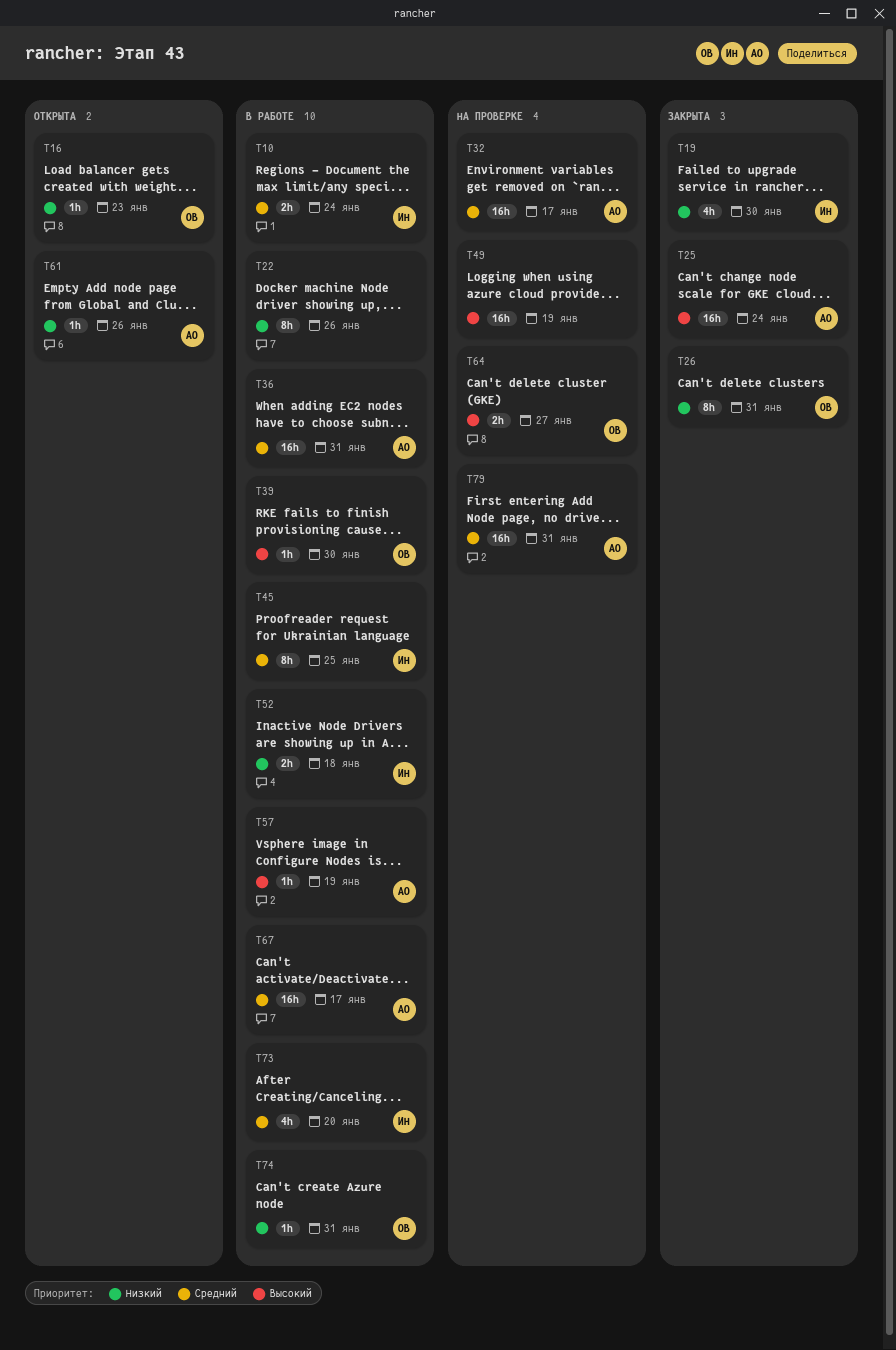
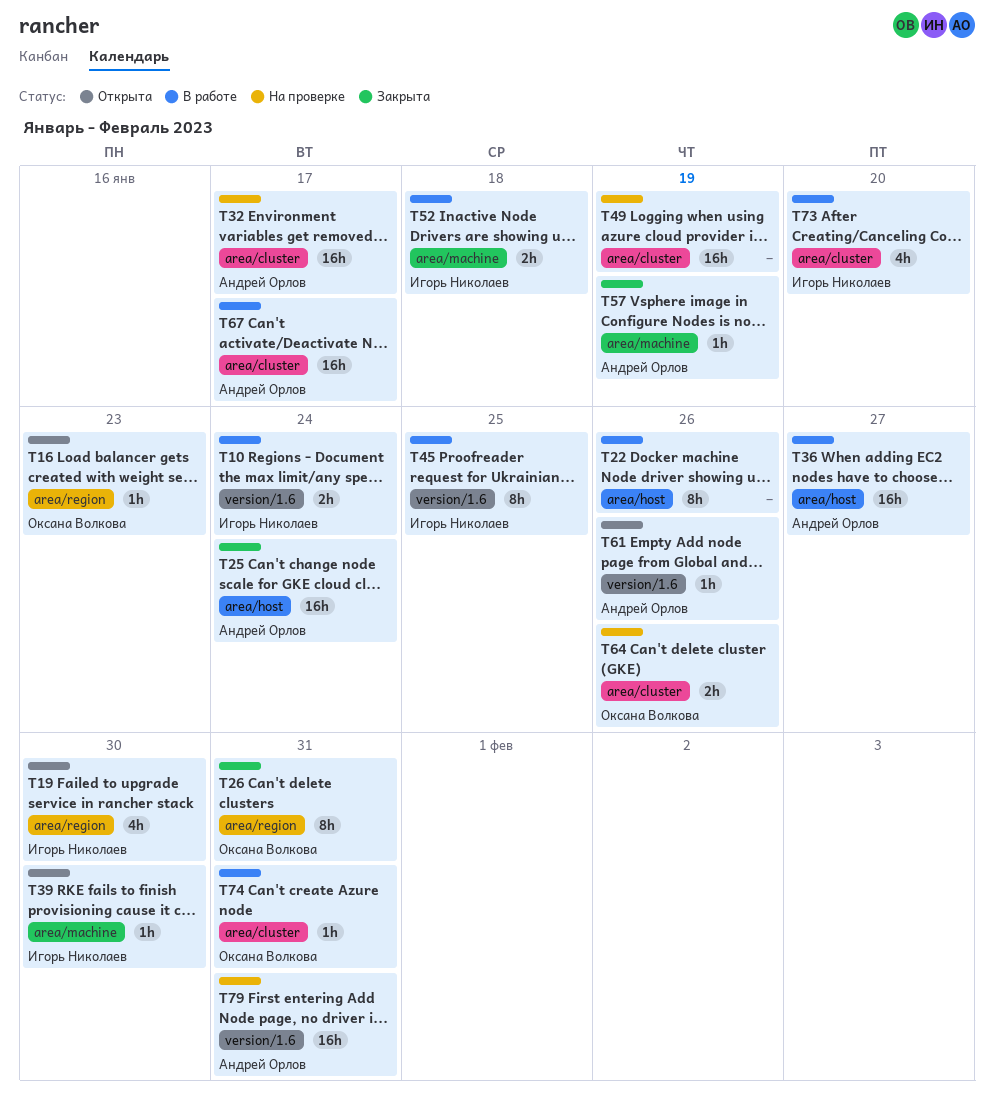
T19, status: Закрыта -> Открыта
T36, due: Jan 31 -> Jan 27
T39, status: В работе -> Открыта
T39, owner: Оксана Волкова -> Игорь Николаев
T57, status: В работе -> Закрыта
T64, due: Jan 27 -> Jan 26

